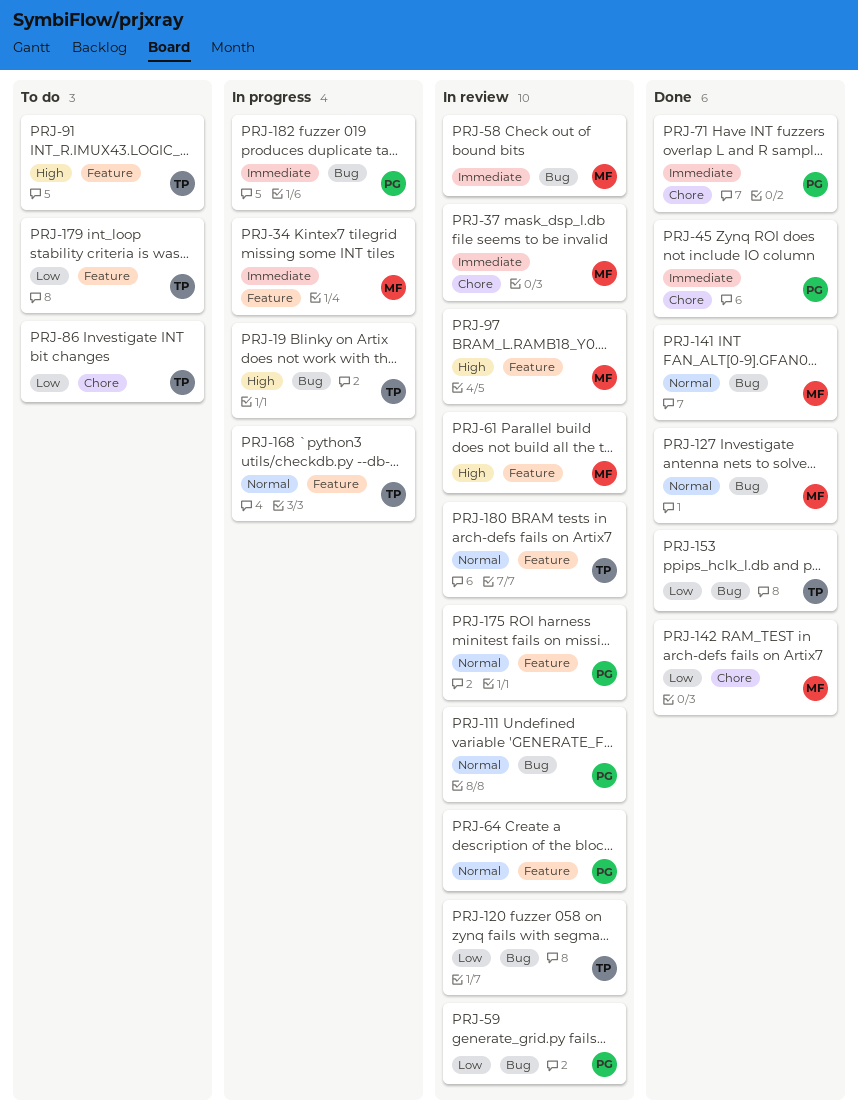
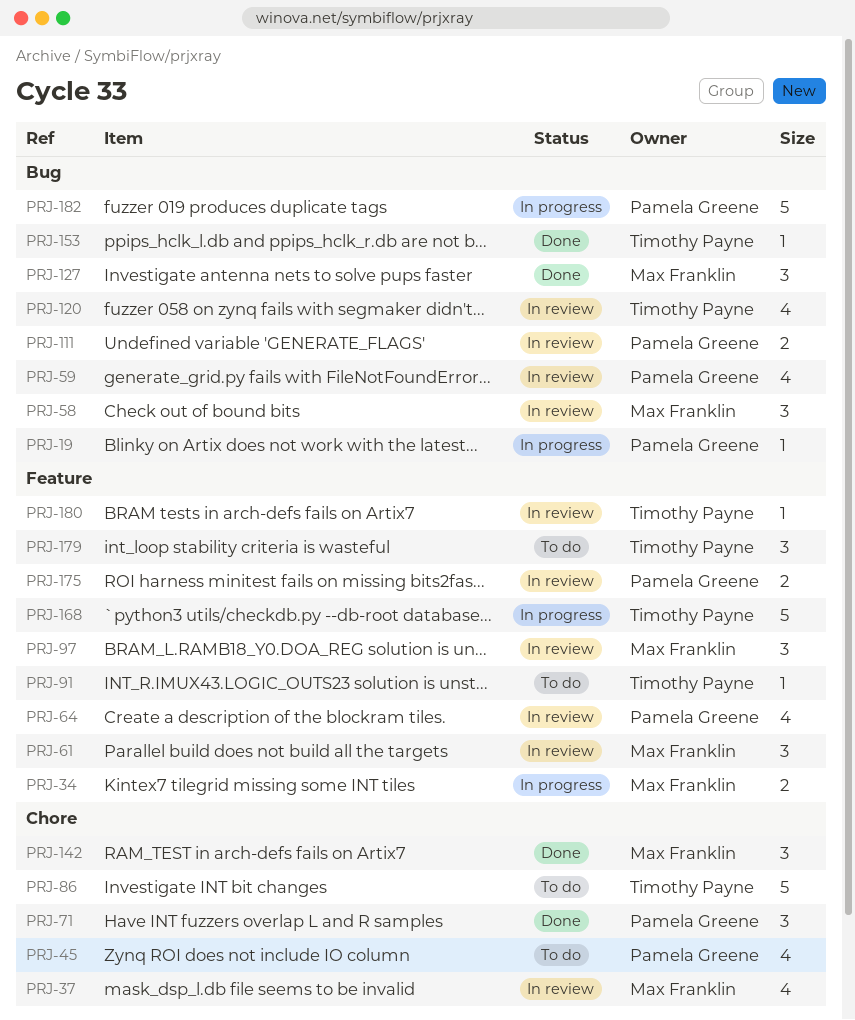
PRJ-19, owner: Timothy Payne -> Pamela Greene
PRJ-45, status: Done -> To do
PRJ-141: present -> none

